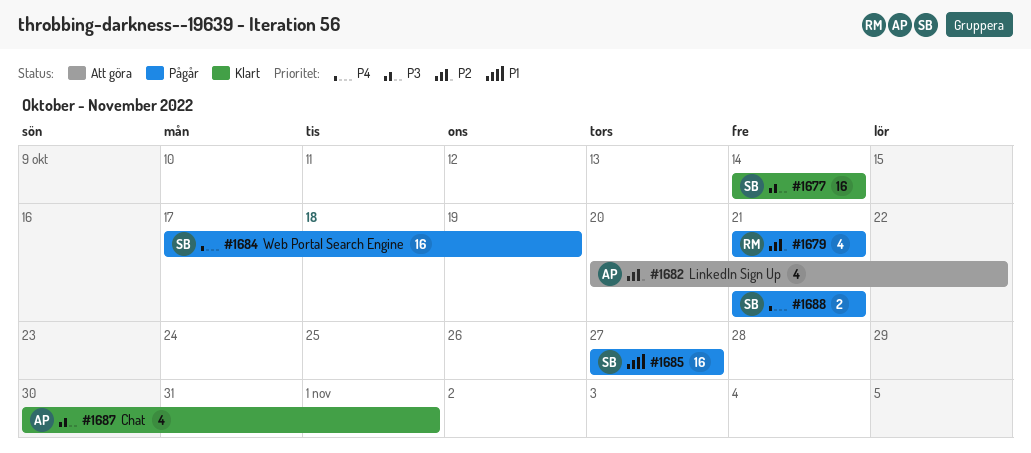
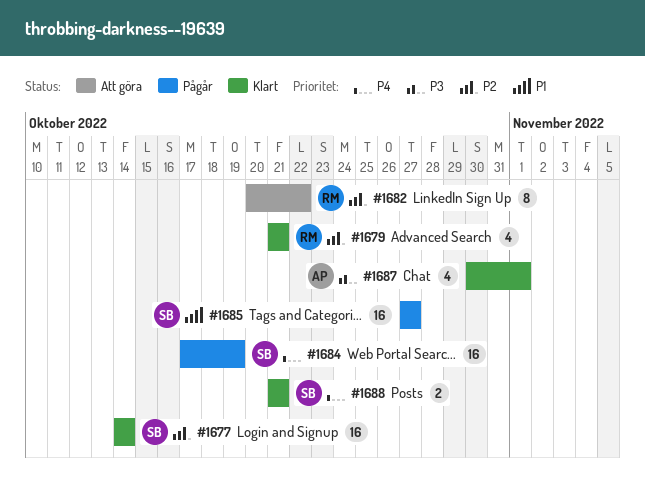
#1677, priority: P3 -> P2
#1679, status: Pågår -> Klart
#1682, owner: AP -> RM
#1682, estimate: 4 -> 8
#1688, status: Pågår -> Klart

